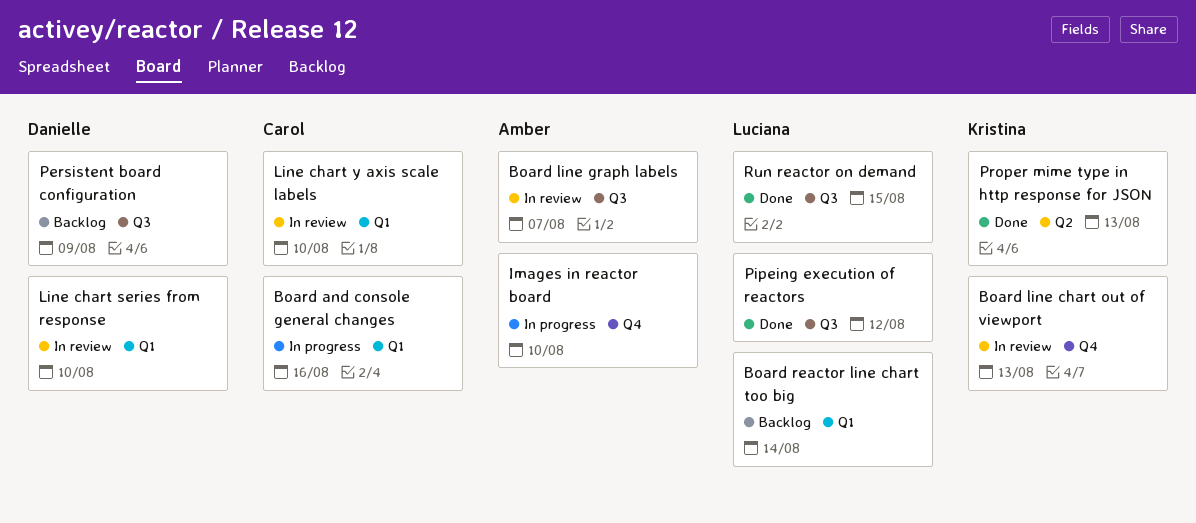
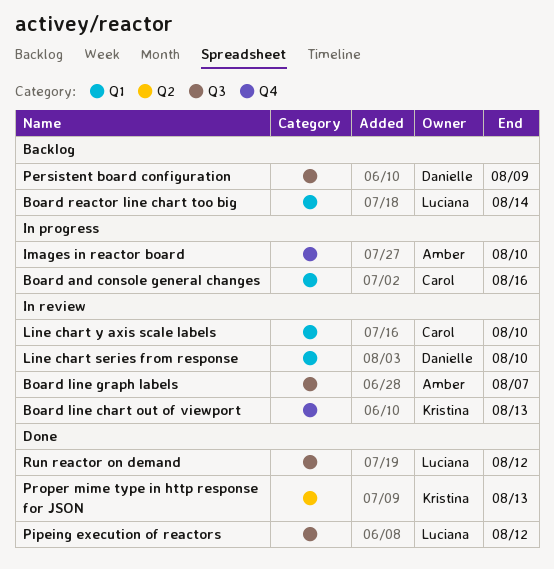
Run reactor on demand, due: Aug 15 -> Aug 12

